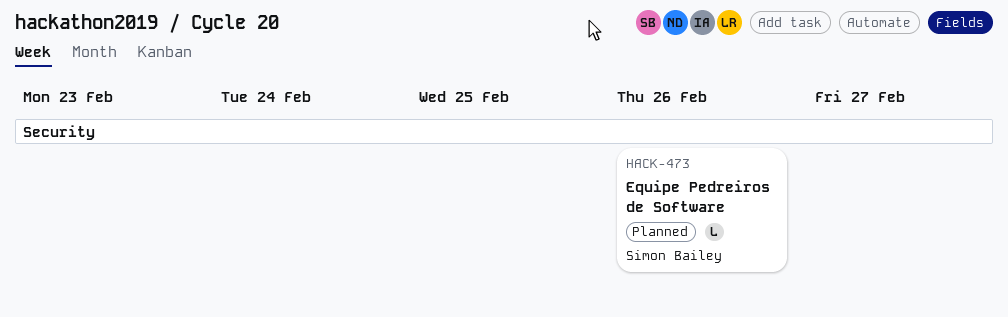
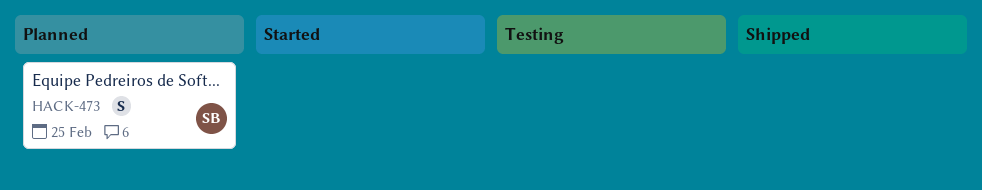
HACK-473, estimate: L -> S
HACK-473, due: Feb 26 -> Feb 25

